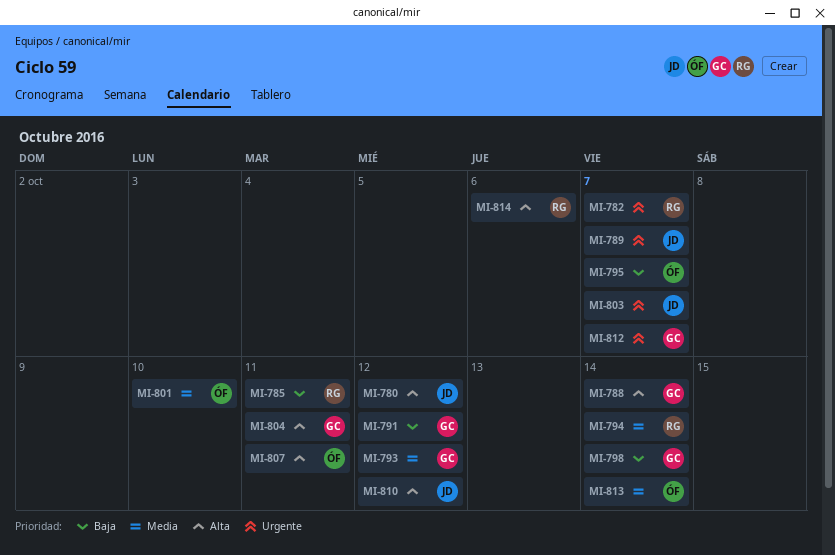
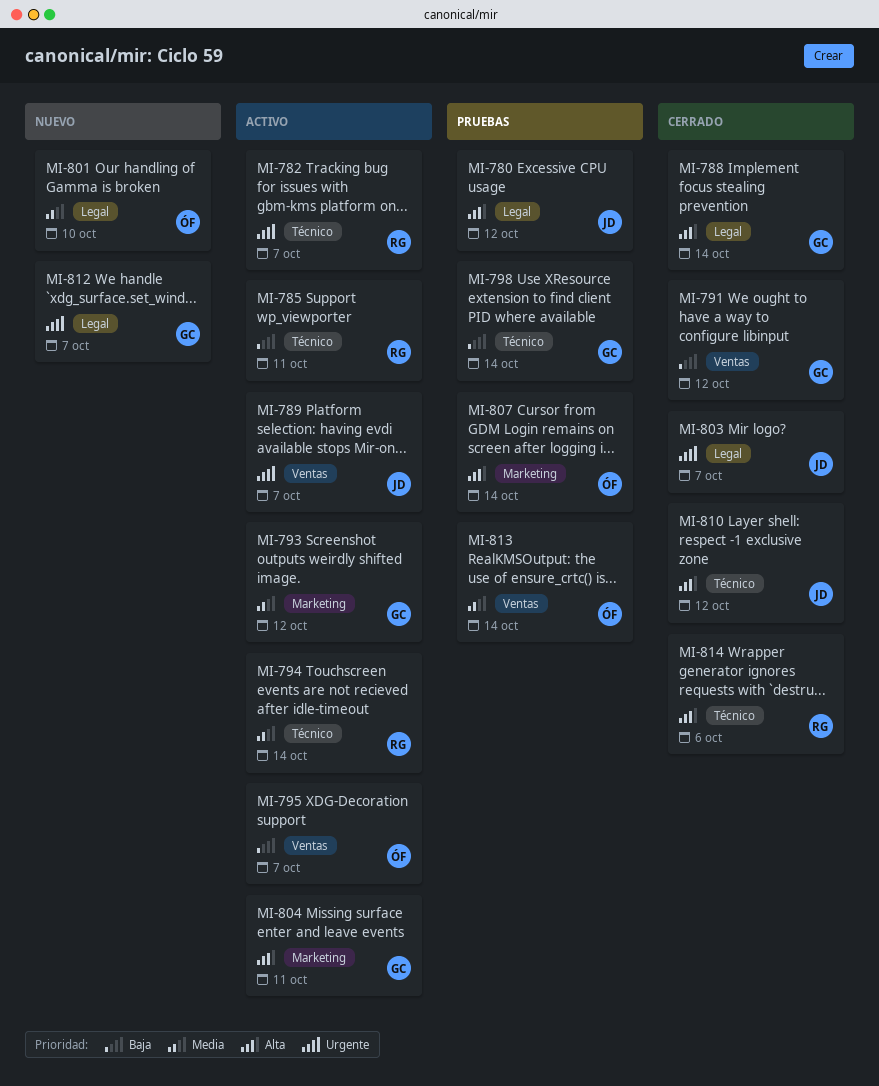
MI-807, due: Oct 11 -> Oct 14

